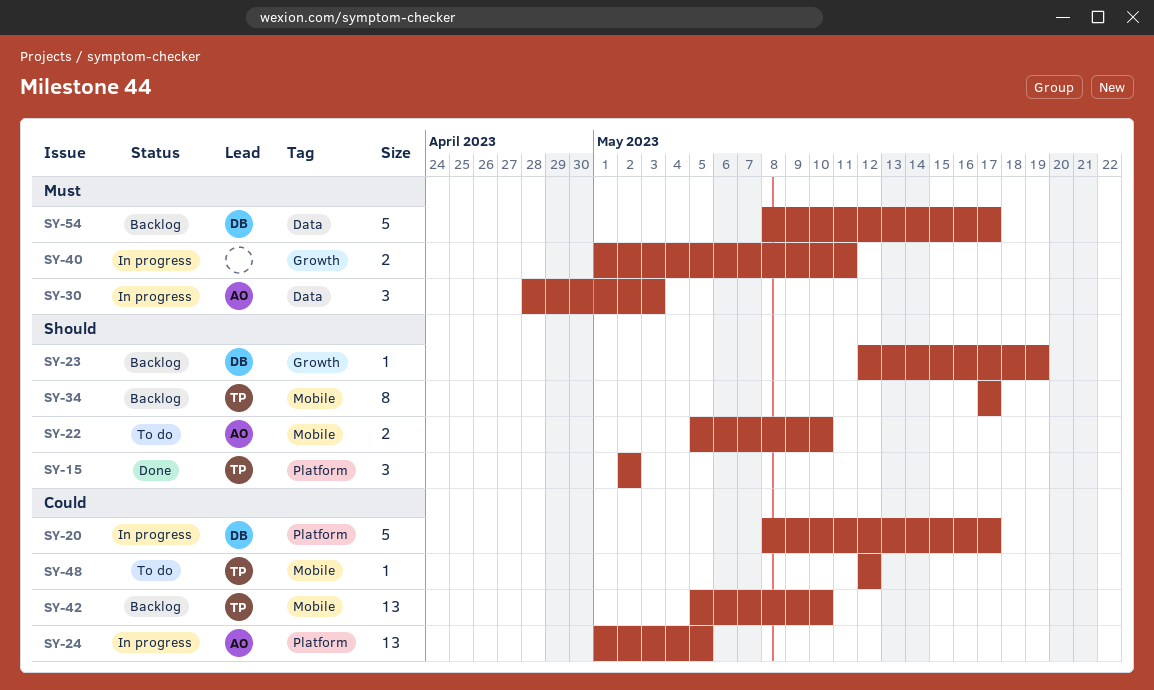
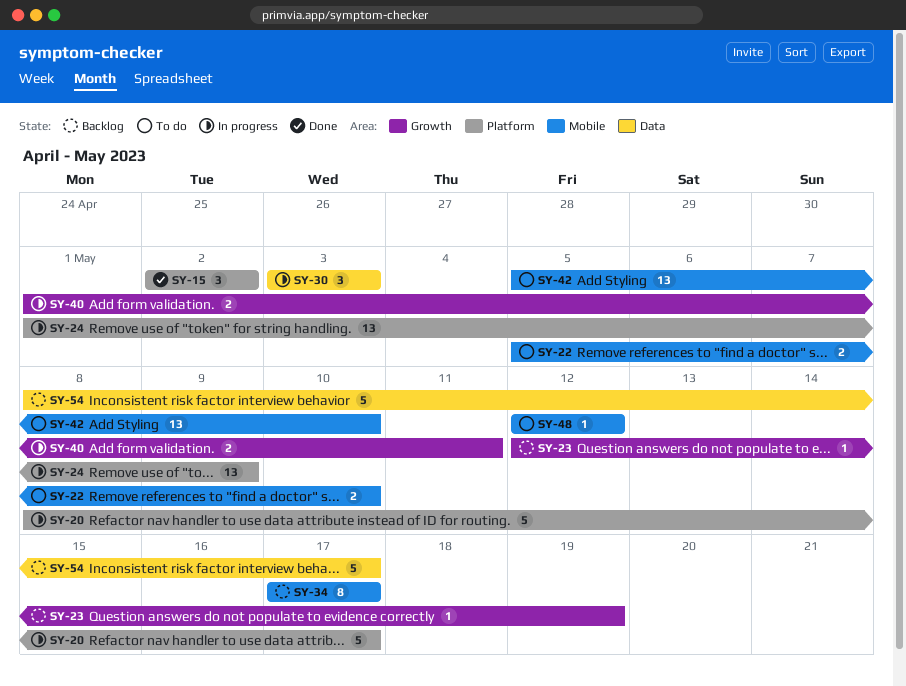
SY-24, due: May 5 -> May 9
SY-30, start: Apr 28 -> May 3
SY-42, status: Backlog -> To do

